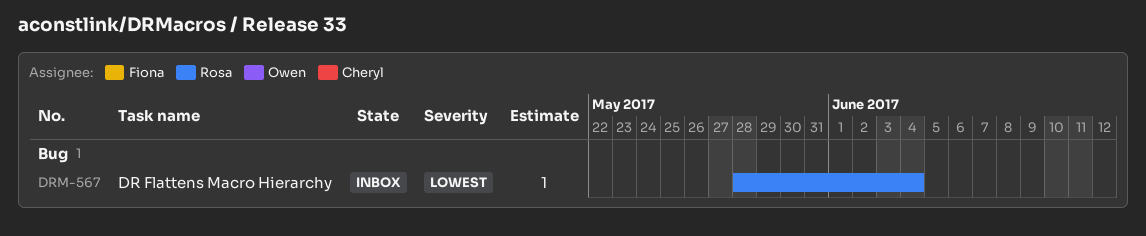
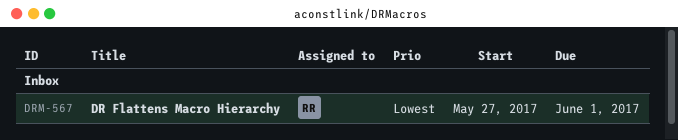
DRM-567, start: May 28 -> May 27
DRM-567, due: Jun 4 -> Jun 1

